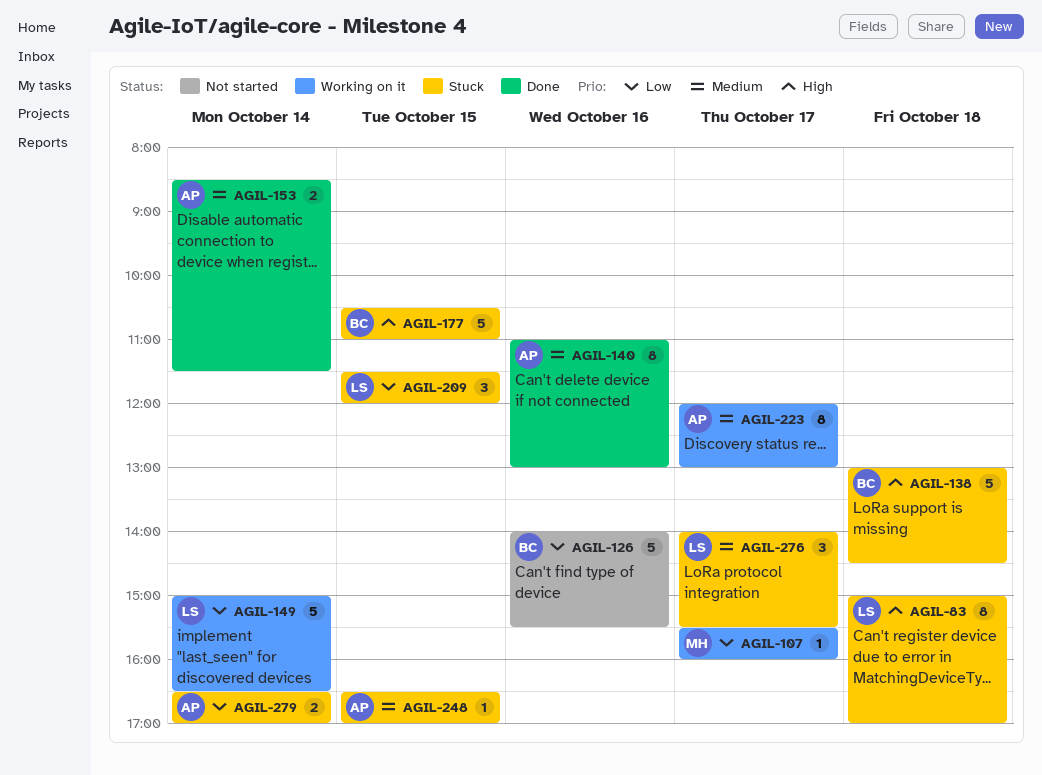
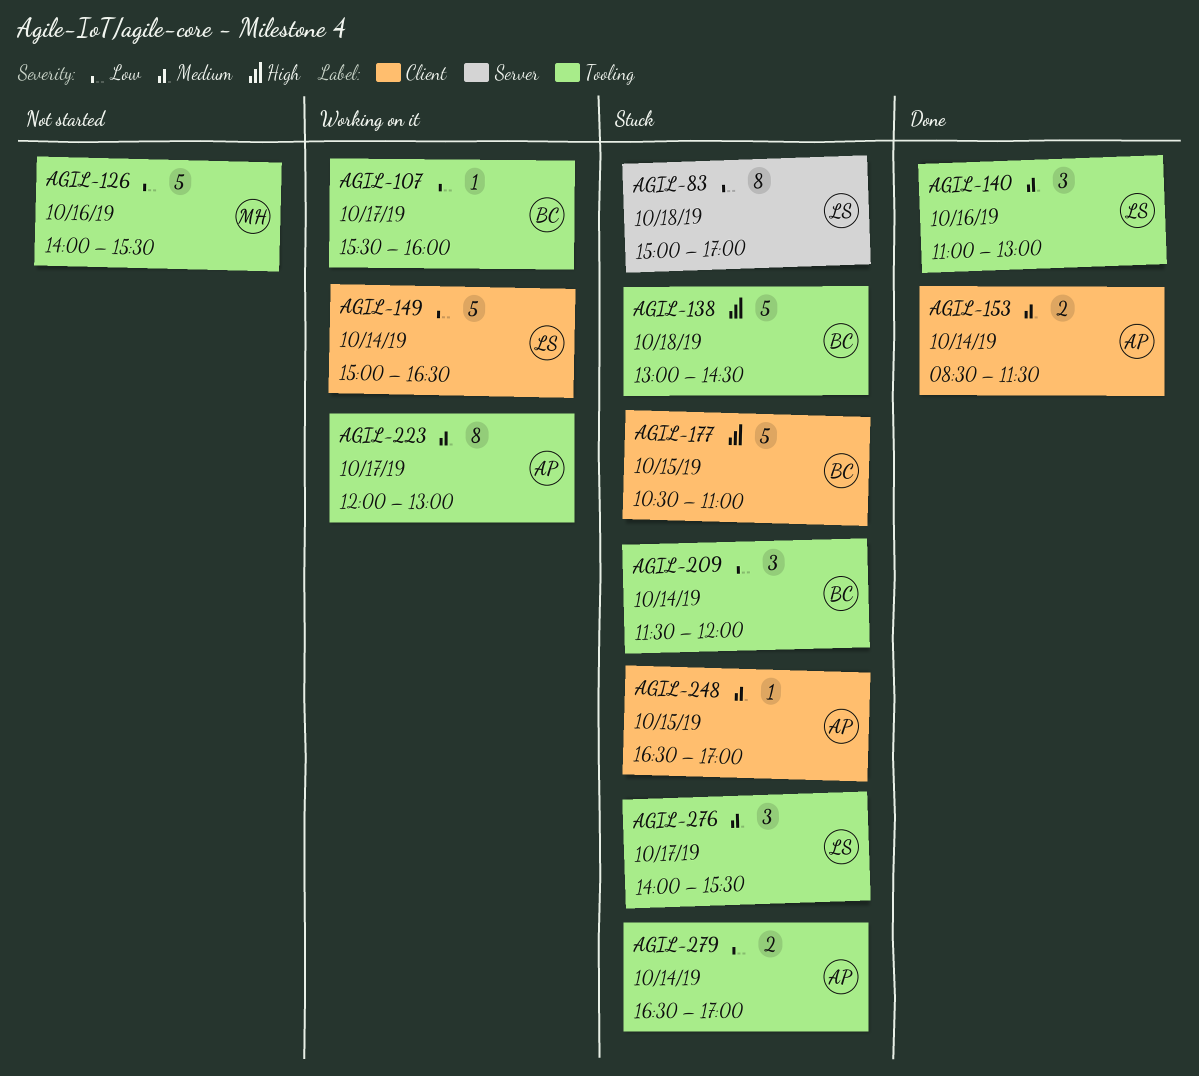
AGIL-83, priority: High -> Low
AGIL-107, owner: MH -> BC
AGIL-126, owner: BC -> MH
AGIL-140, owner: AP -> LS
AGIL-140, estimate: 8 -> 3
AGIL-209, owner: LS -> BC
AGIL-209, day: Oct 15 -> Oct 14

